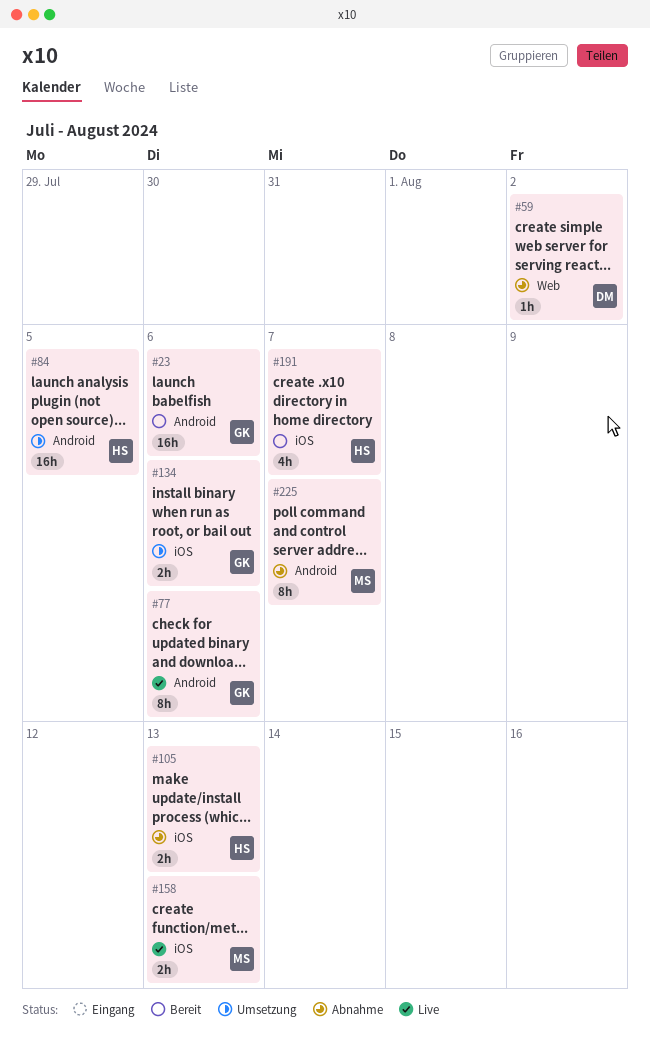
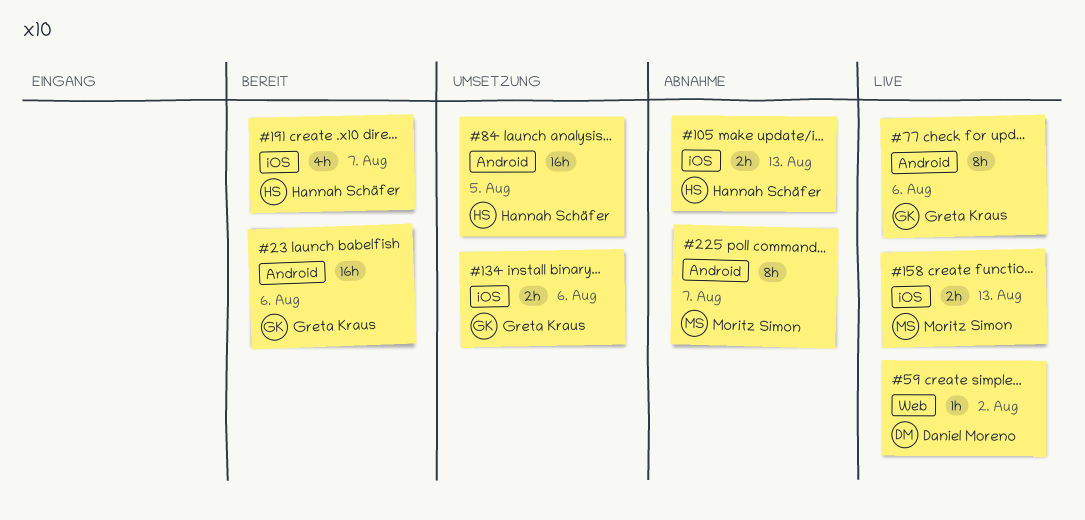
#59, status: Abnahme -> Live

